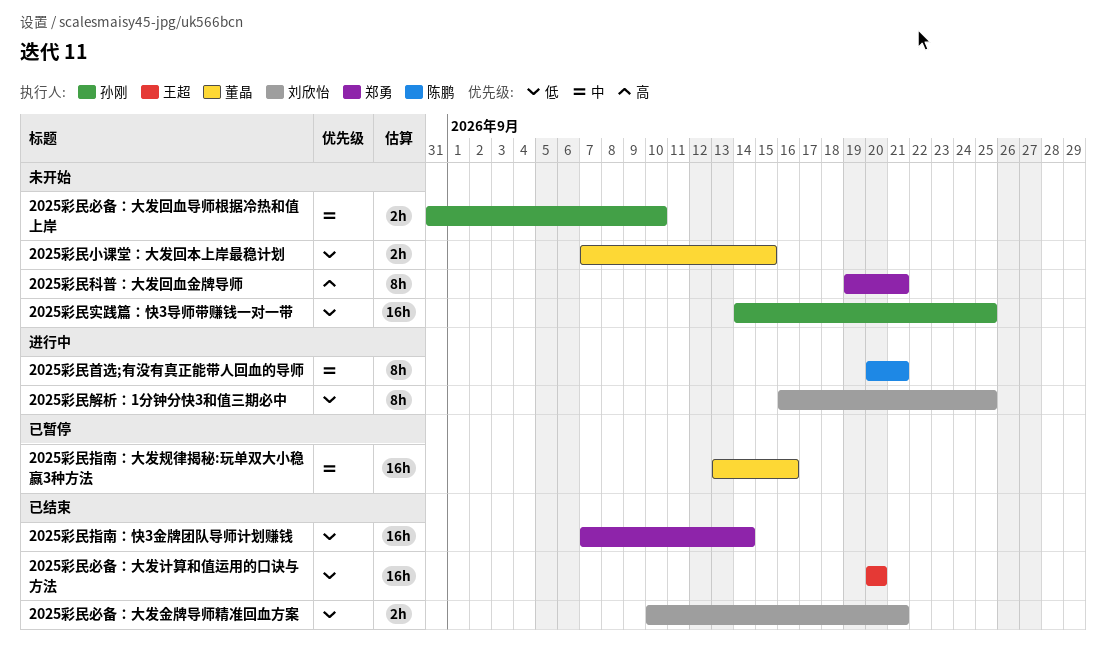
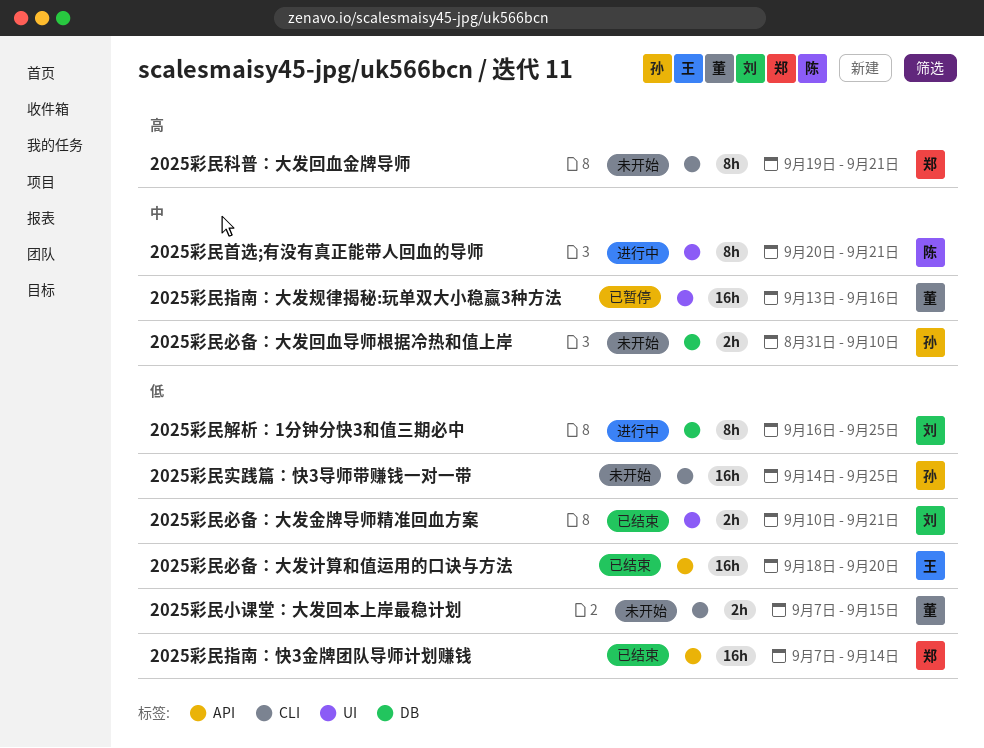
2025彩民必备：大发计算和值运用的口诀与方法, start: Sep 20 -> Sep 18

